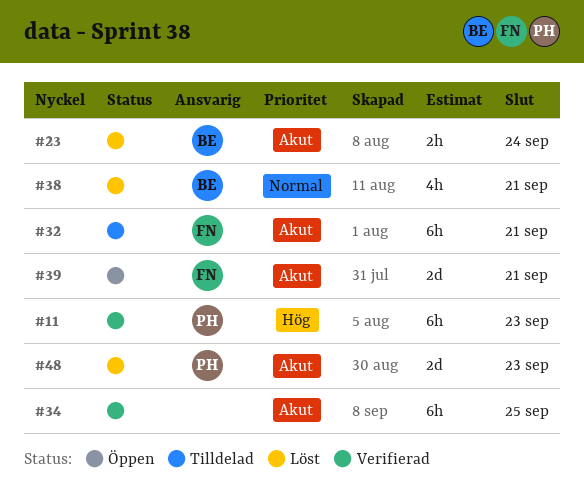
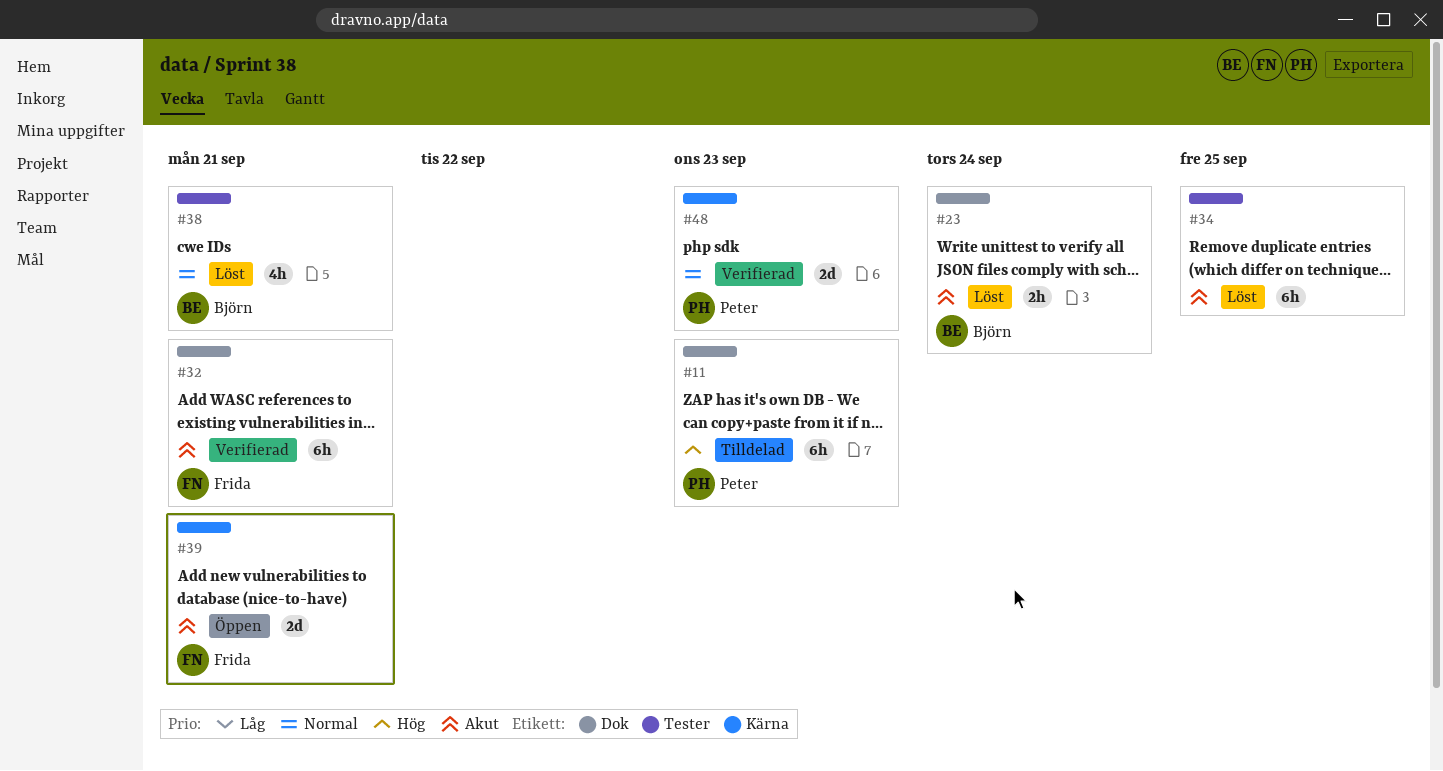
#11, status: Verifierad -> Tilldelad
#32, status: Tilldelad -> Verifierad
#34, status: Verifierad -> Löst
#48, status: Löst -> Verifierad
#48, priority: Akut -> Normal

